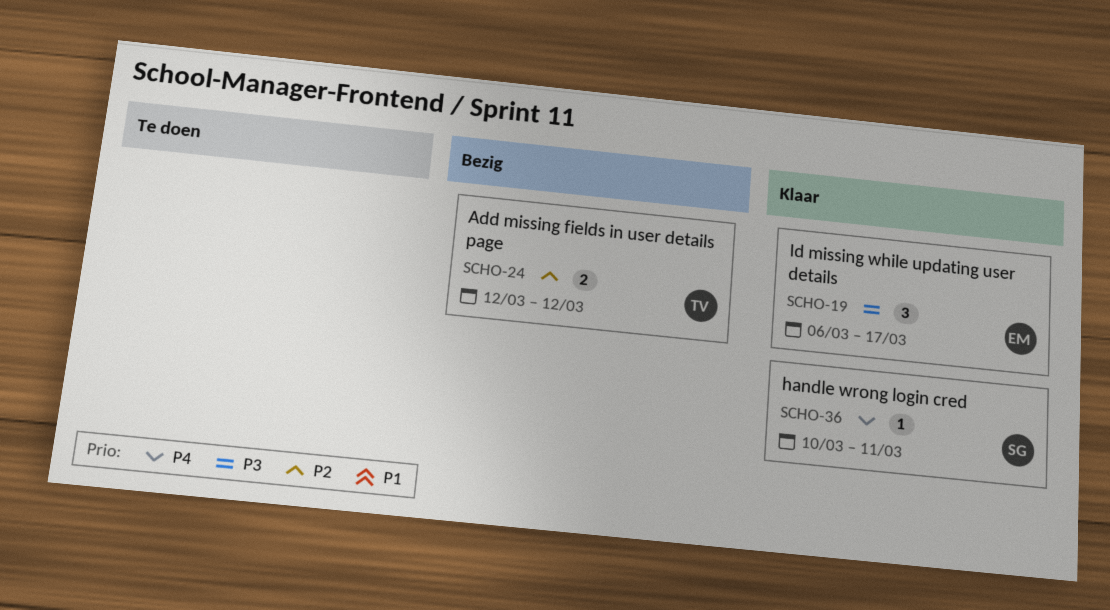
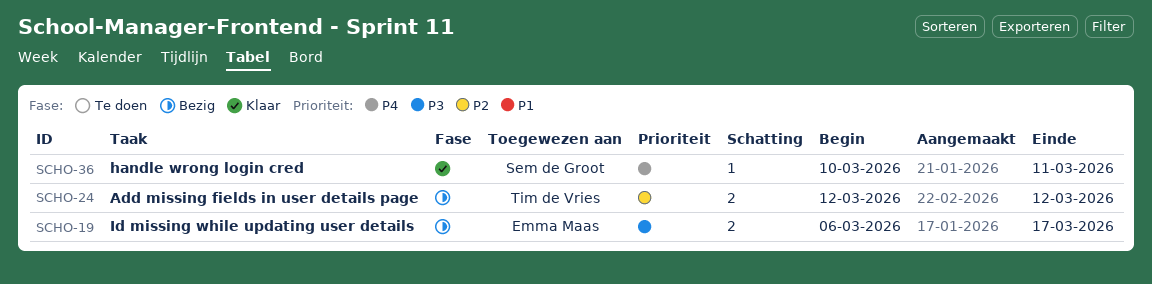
SCHO-19, status: Klaar -> Bezig
SCHO-19, estimate: 3 -> 2

